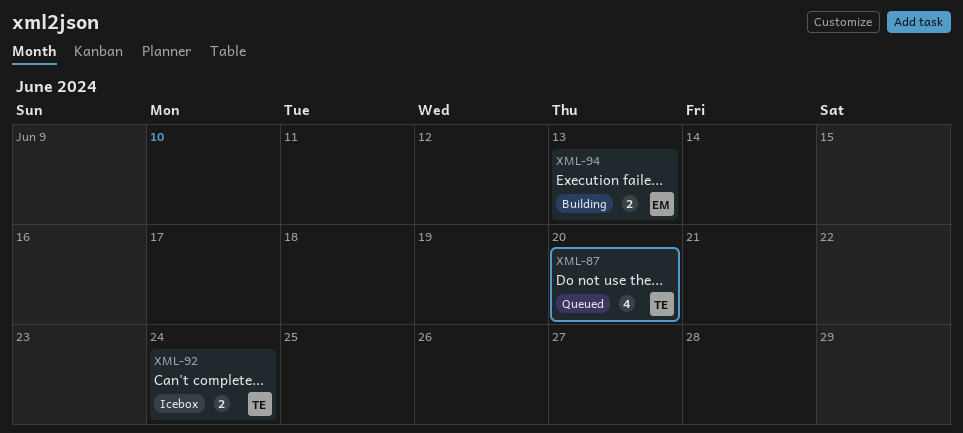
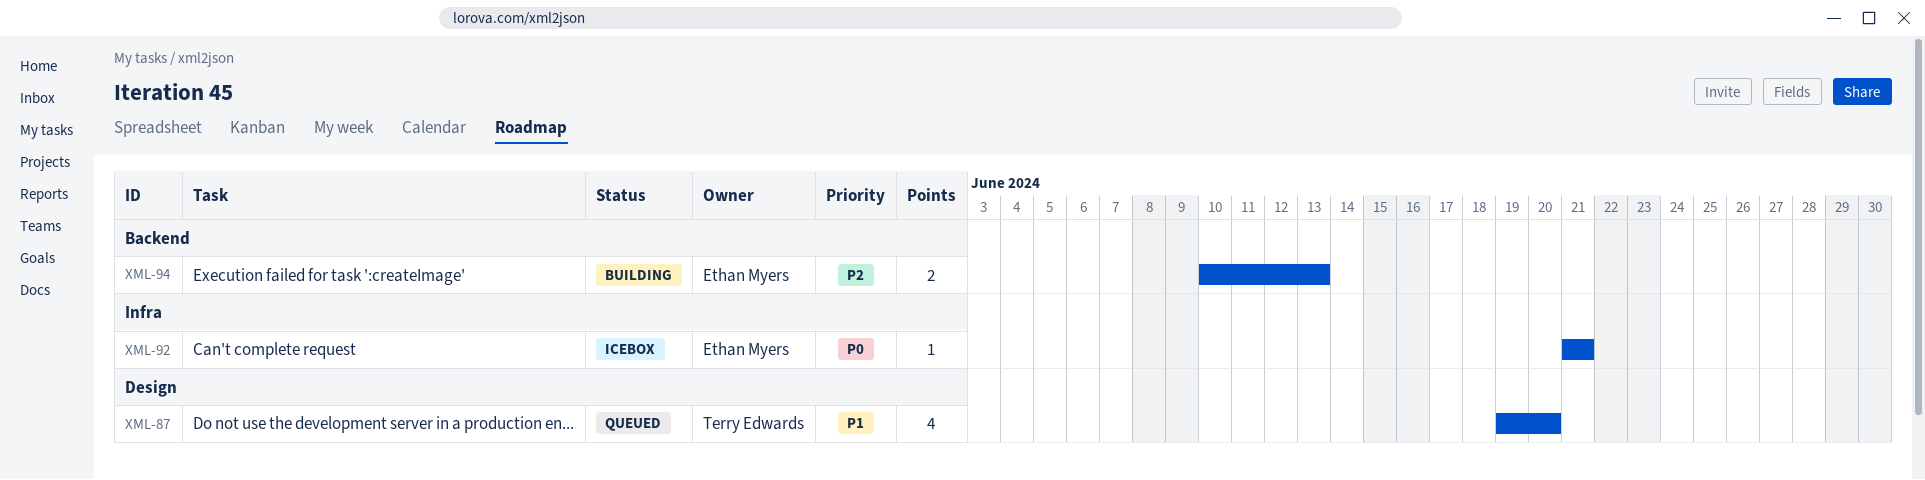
XML-92, owner: Terry Edwards -> Ethan Myers
XML-92, estimate: 2 -> 1
XML-92, due: Jun 24 -> Jun 21

